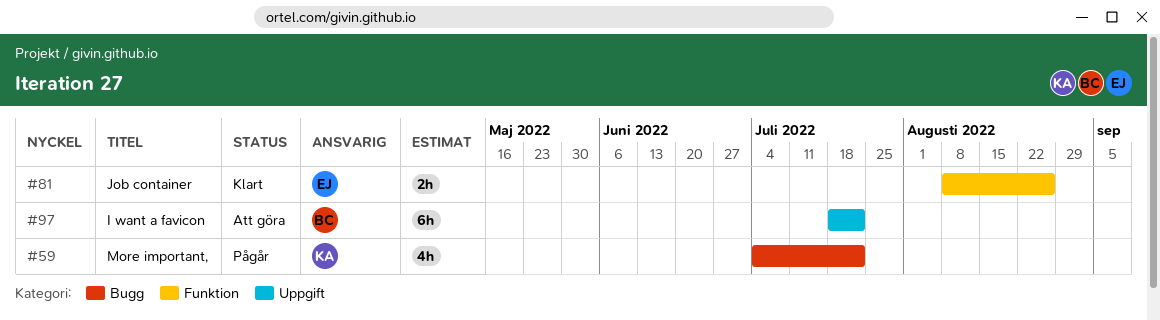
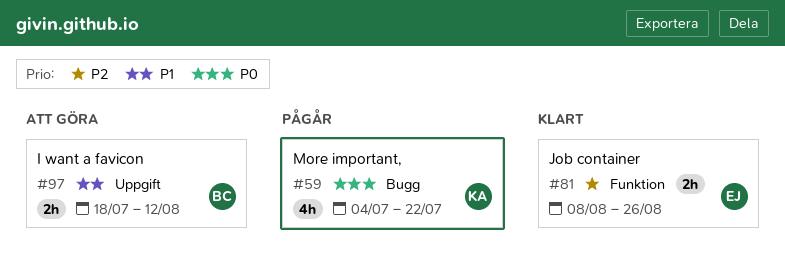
#97, estimate: 6h -> 2h
#97, due: Jul 22 -> Aug 12

